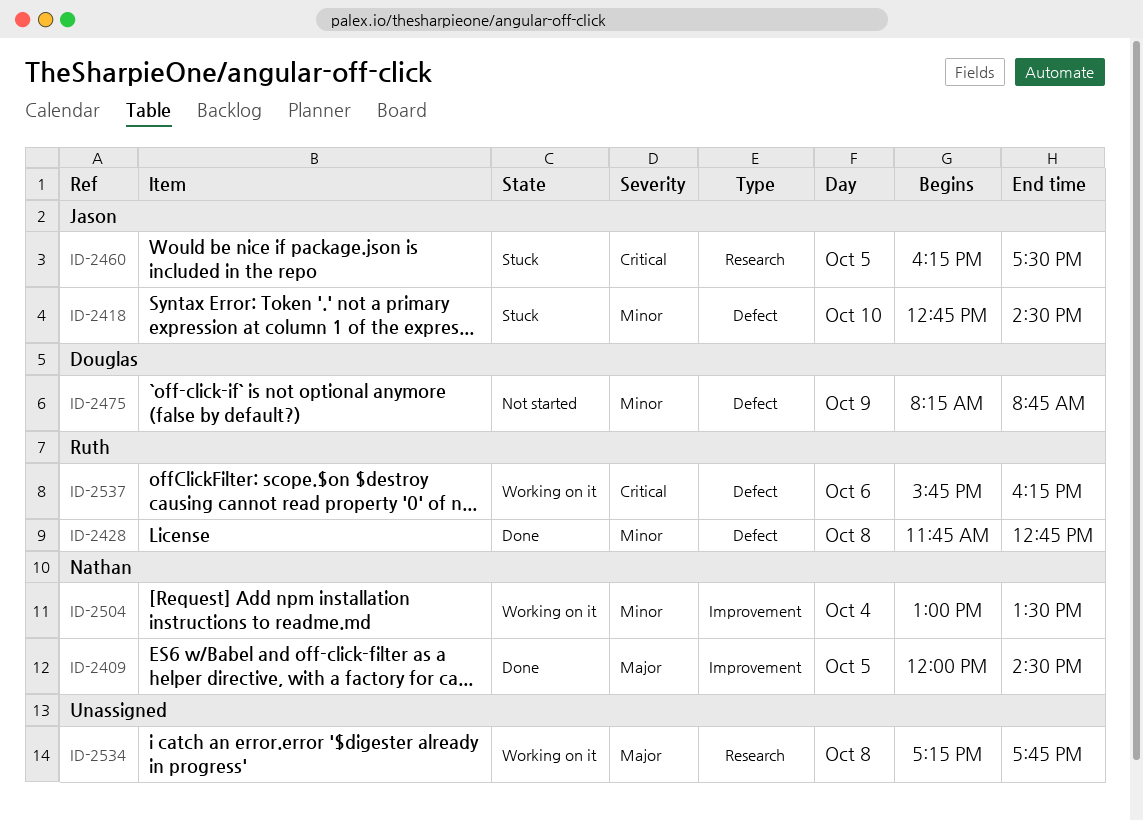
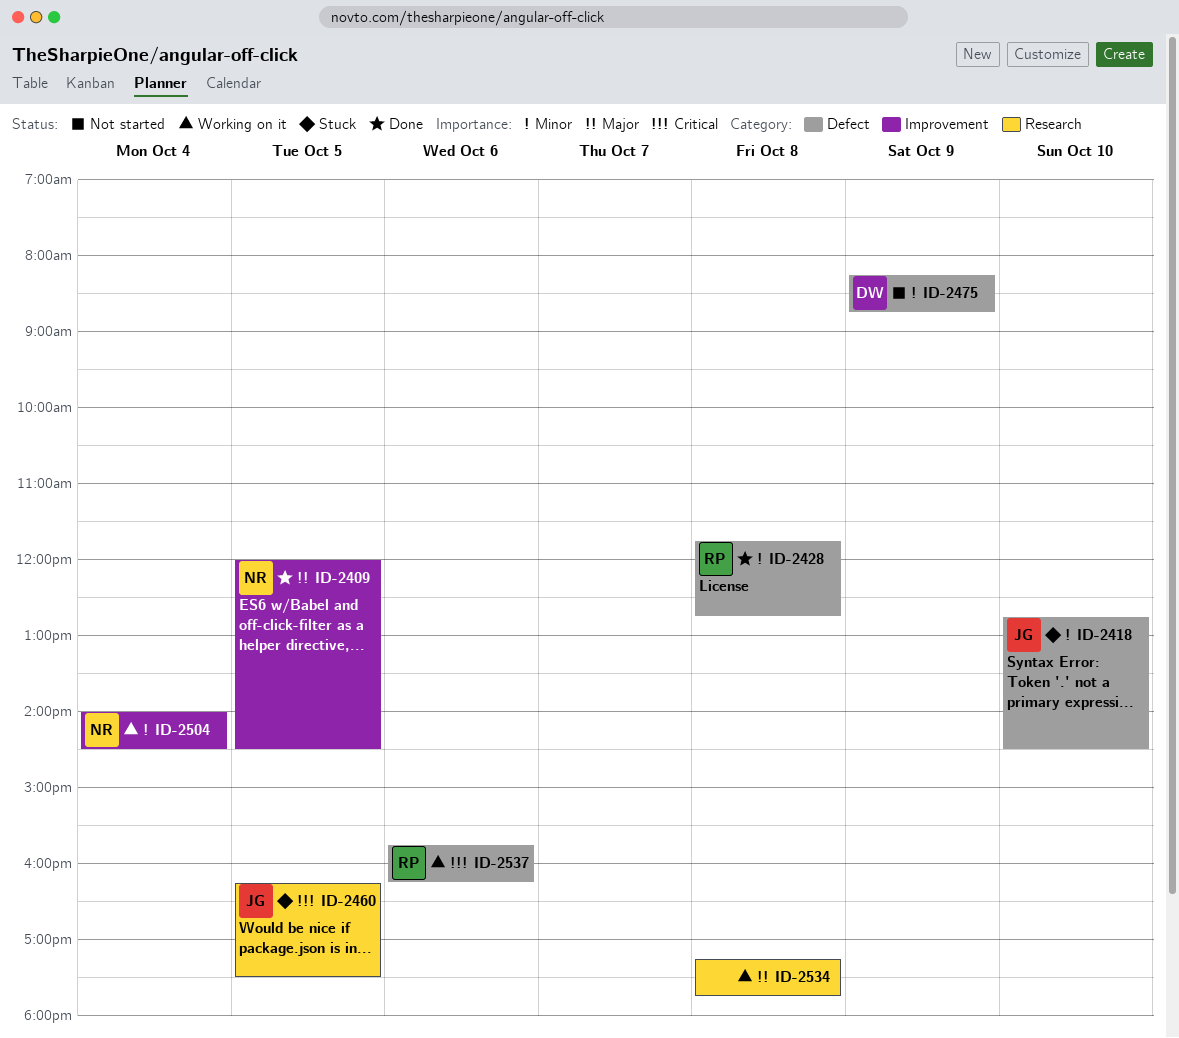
ID-2504, begins: 13:00 -> 14:00
ID-2504, ends: 13:30 -> 14:30

